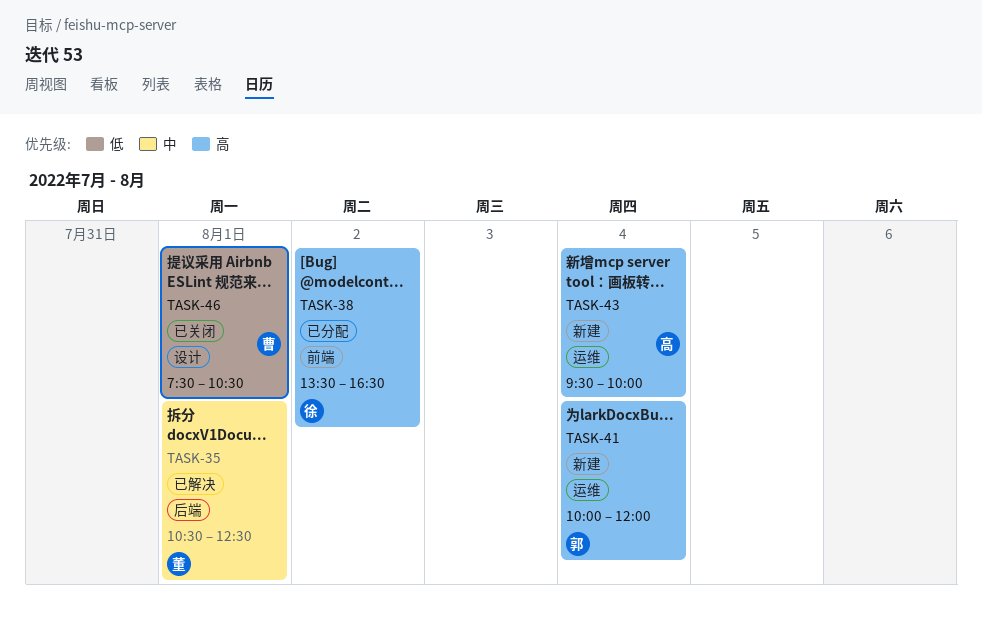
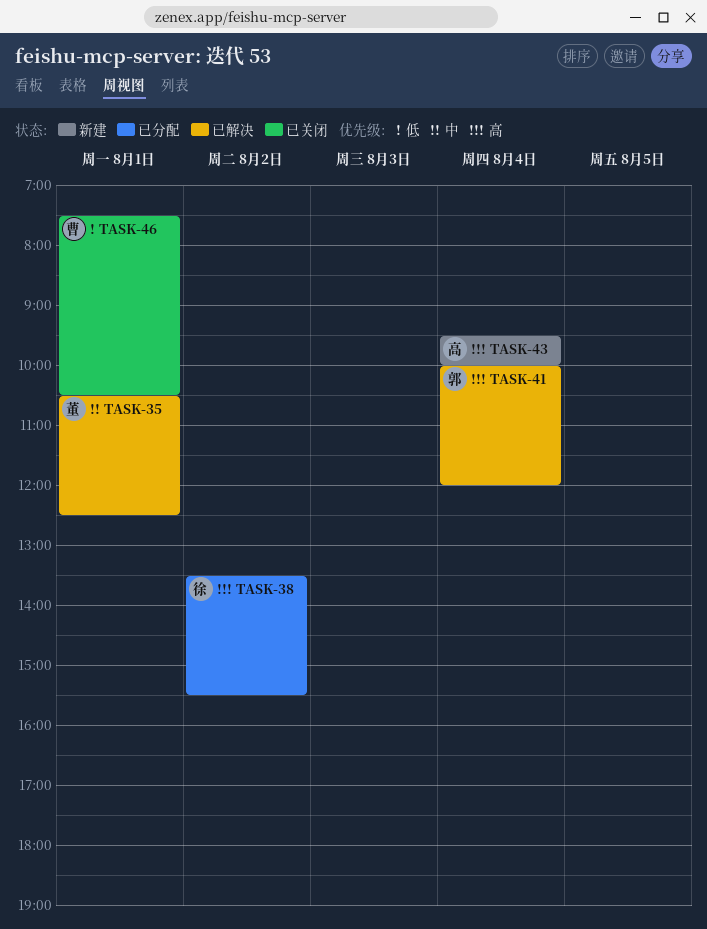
TASK-38, ends: 16:30 -> 15:30
TASK-41, status: 新建 -> 已解决

